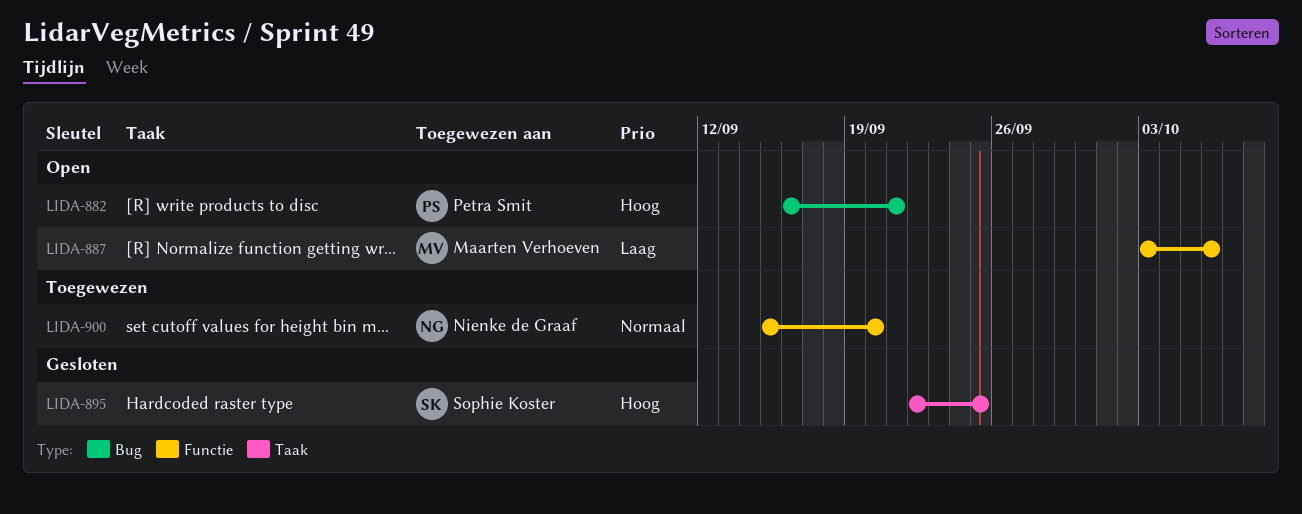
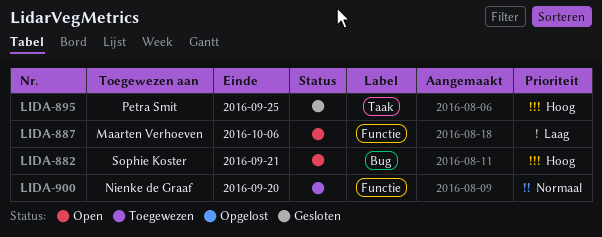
LIDA-882, owner: Petra Smit -> Sophie Koster
LIDA-895, owner: Sophie Koster -> Petra Smit

